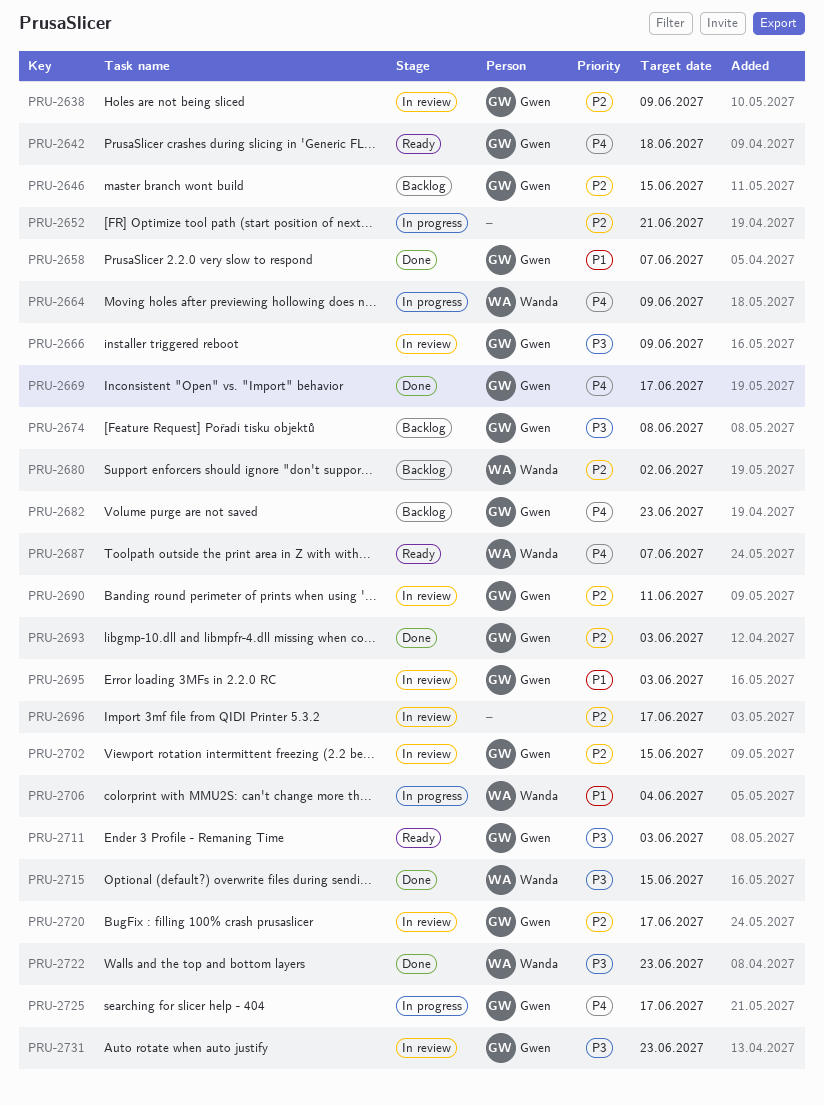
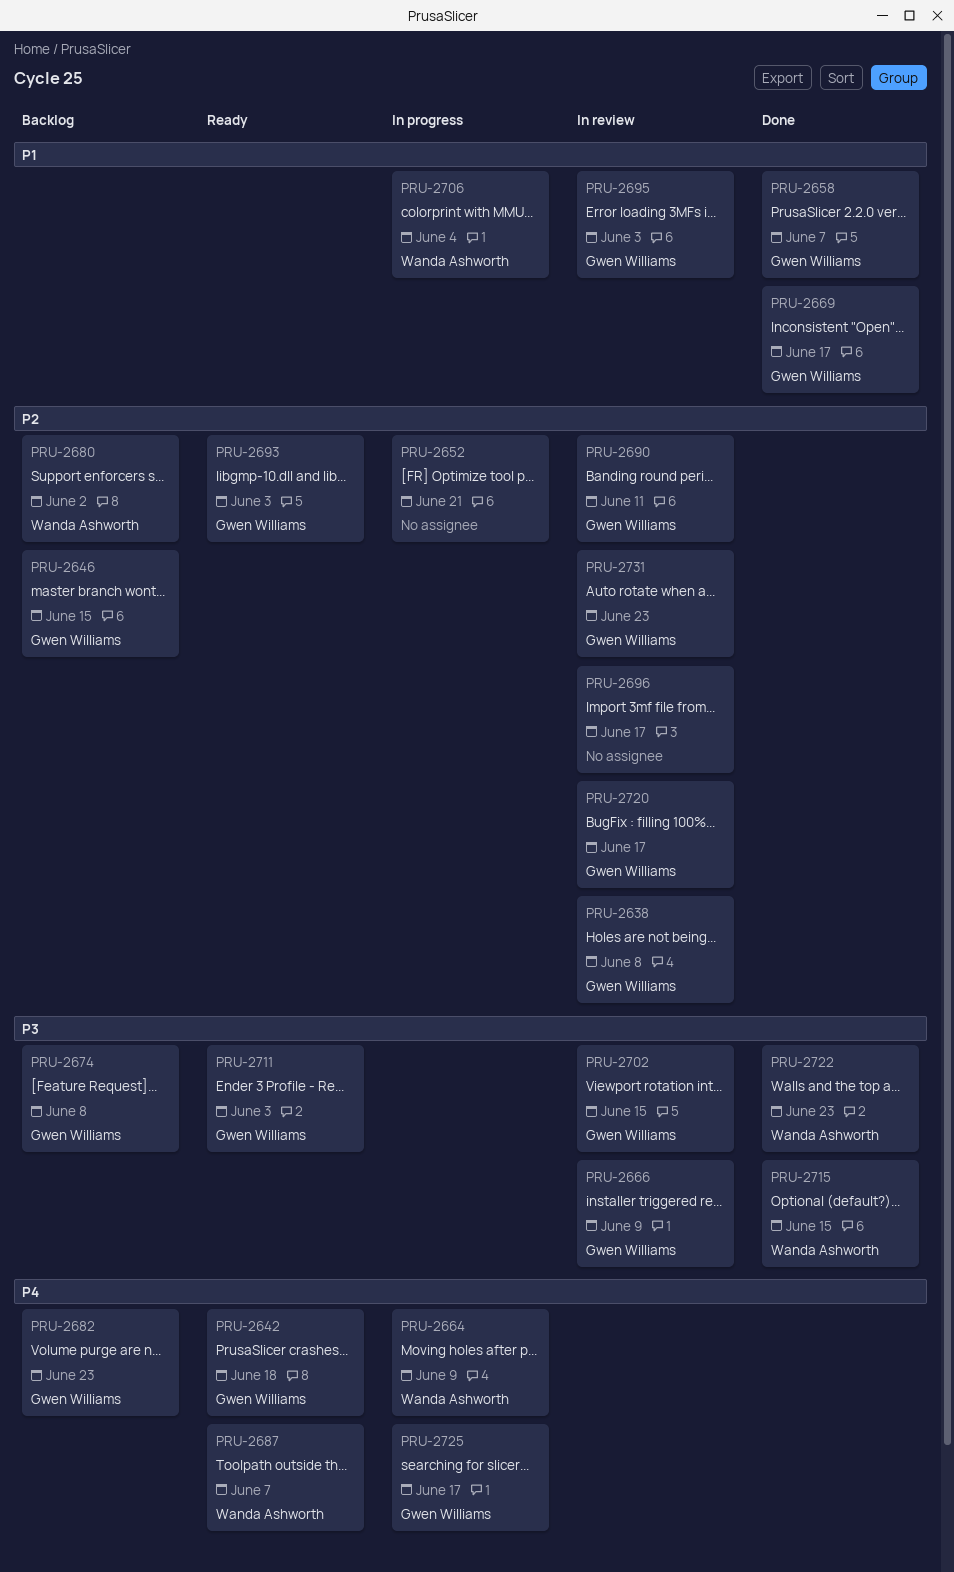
PRU-2638, due: Jun 9 -> Jun 8
PRU-2669, priority: P4 -> P1
PRU-2693, status: Done -> Ready
PRU-2702, priority: P2 -> P3
PRU-2731, priority: P3 -> P2

